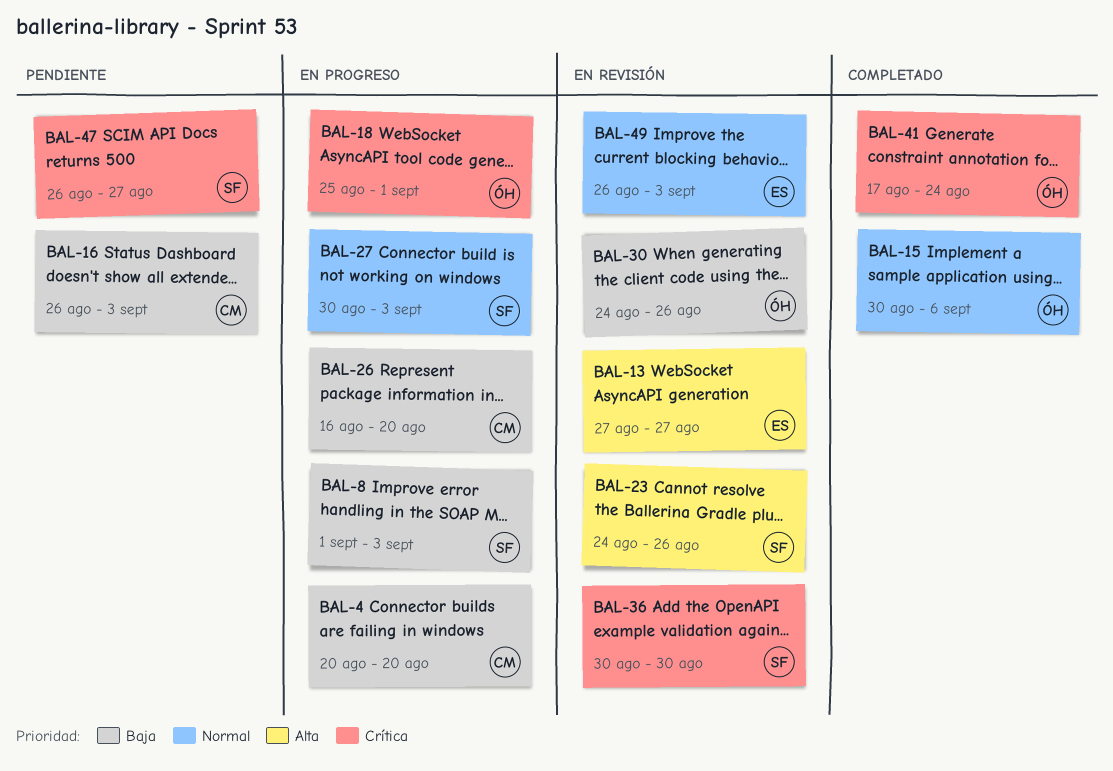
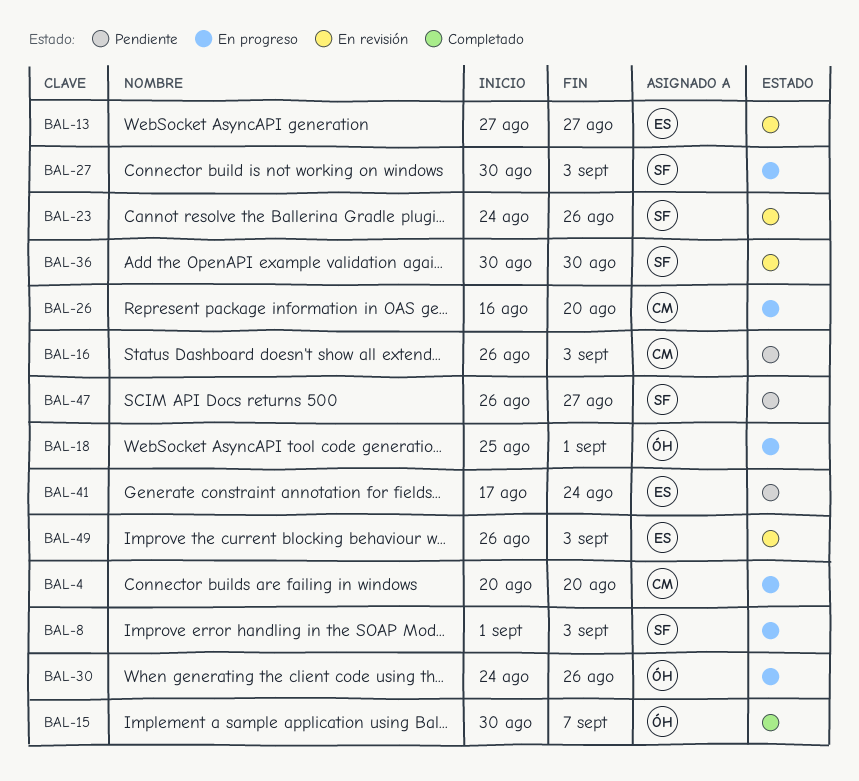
BAL-15, due: Sep 6 -> Sep 7
BAL-30, status: En revisión -> En progreso
BAL-41, status: Completado -> Pendiente
BAL-41, owner: ÓH -> ES

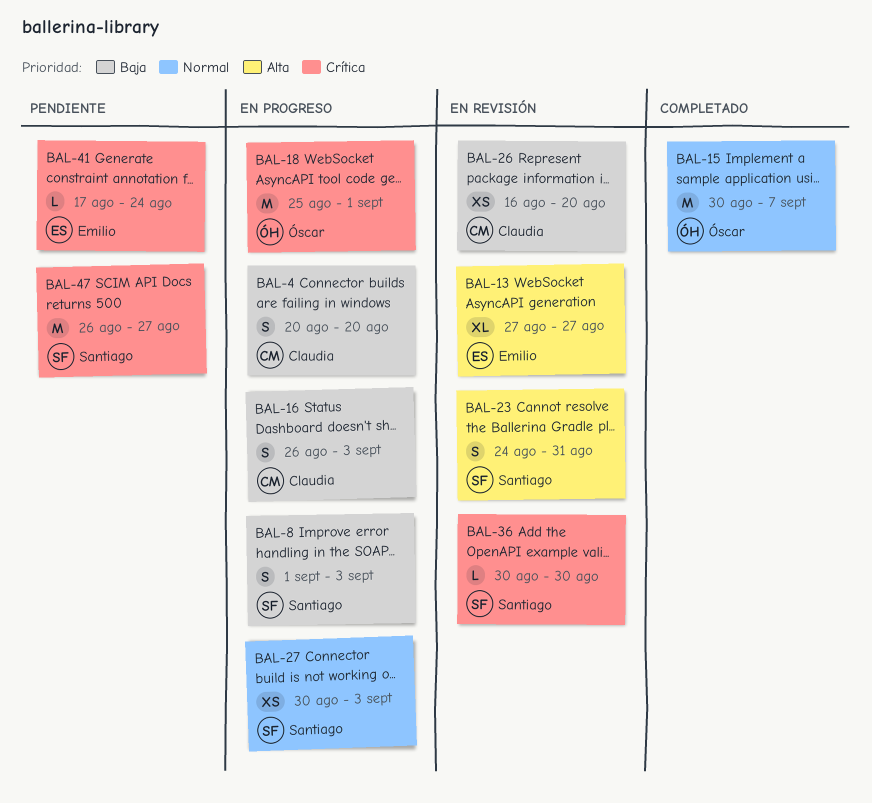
BAL-16, status: Pendiente -> En progreso
BAL-23, due: Aug 26 -> Aug 31
BAL-26, status: En progreso -> En revisión
BAL-30: present -> none
BAL-49: present -> none

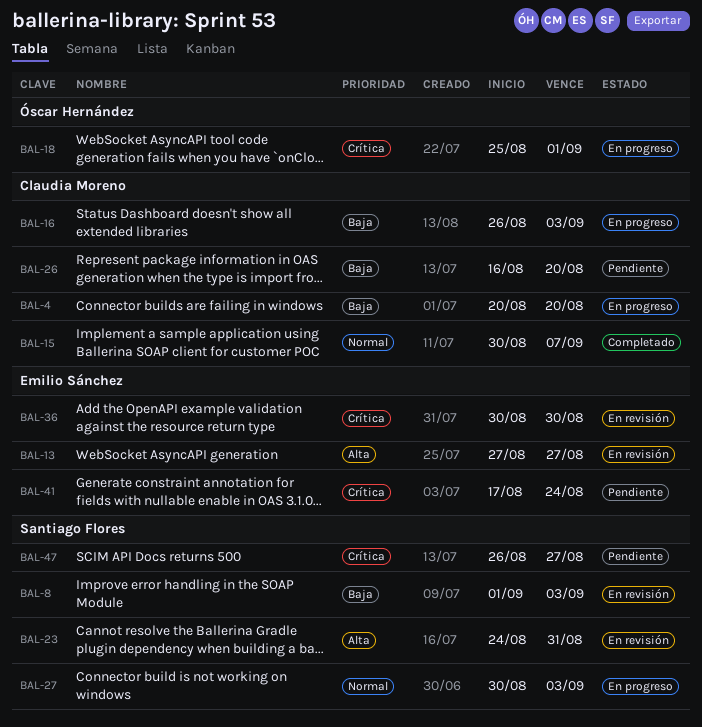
BAL-8, status: En progreso -> En revisión
BAL-15, owner: Óscar Hernández -> Claudia Moreno
BAL-26, status: En revisión -> Pendiente
BAL-36, owner: Santiago Flores -> Emilio Sánchez

